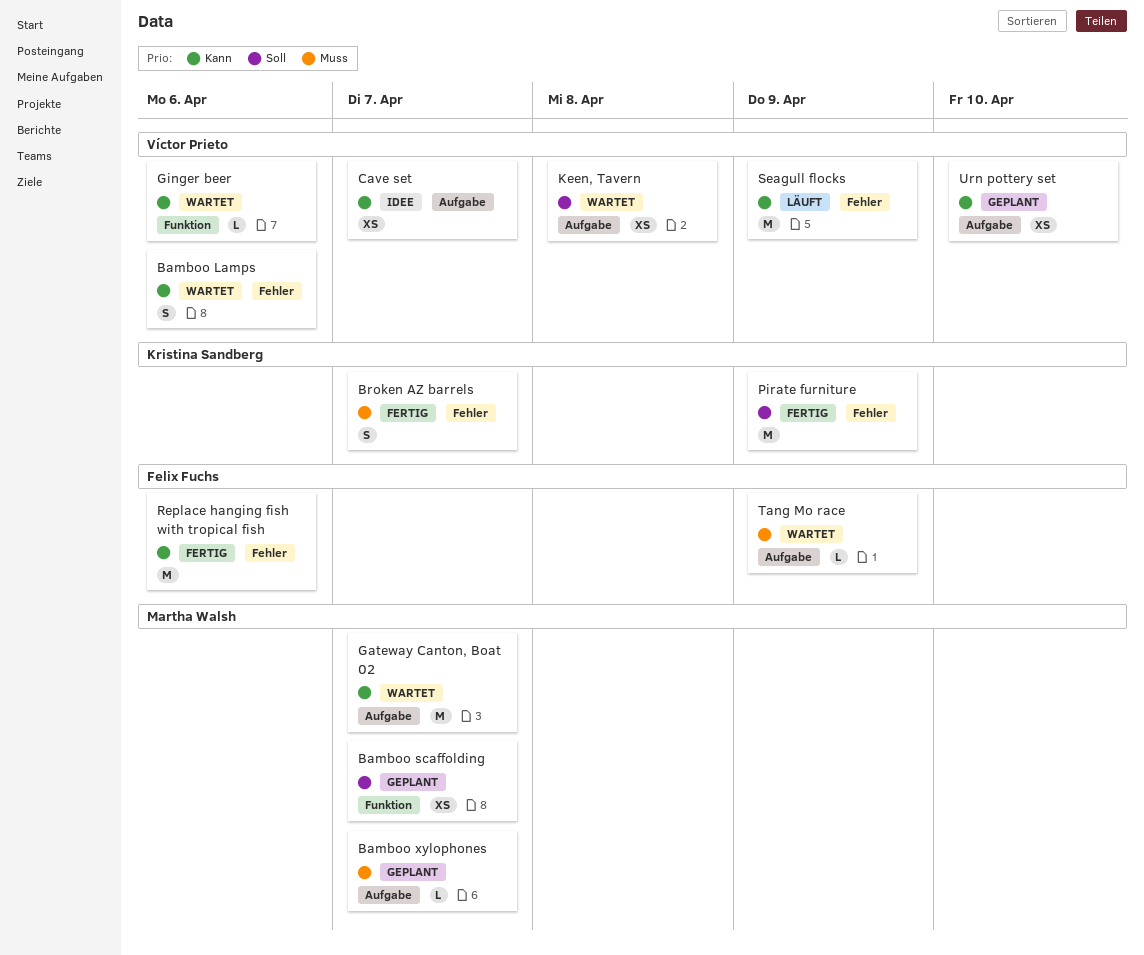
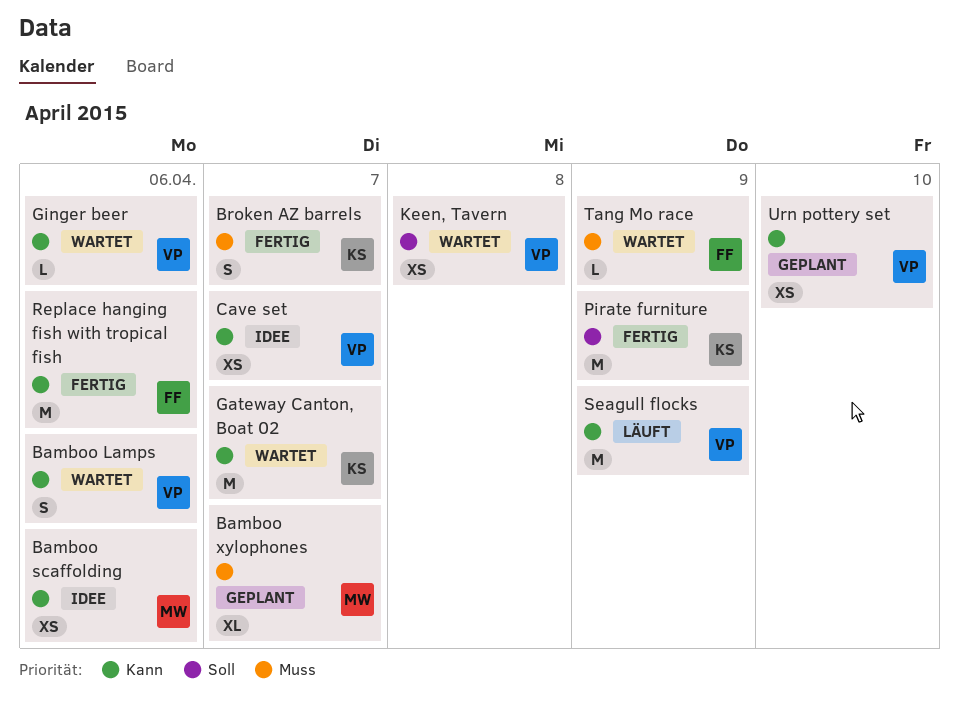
Bamboo scaffolding, status: Geplant -> Idee
Bamboo scaffolding, priority: Soll -> Kann
Bamboo scaffolding, due: Apr 7 -> Apr 6
Bamboo xylophones, estimate: L -> XL
Gateway Canton, Boat 02, owner: Martha Walsh -> Kristina Sandberg

